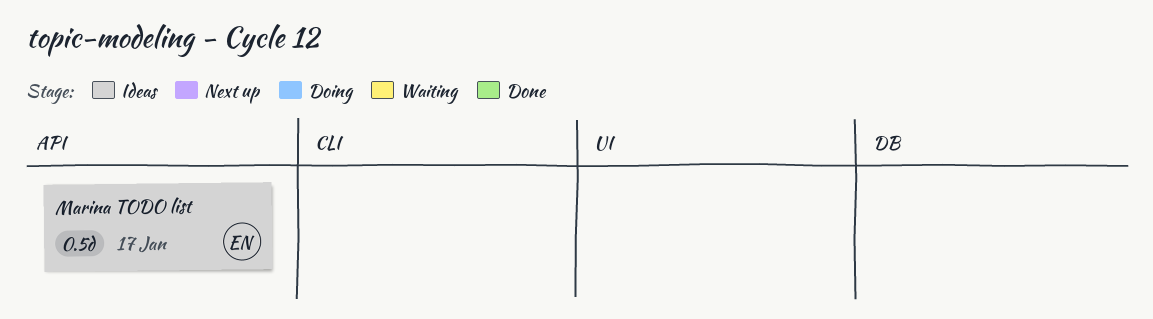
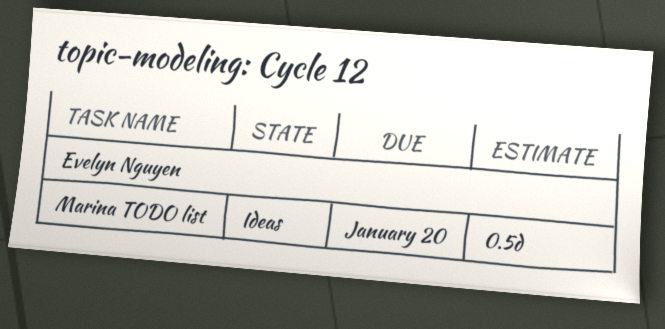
Marina TODO list, due: Jan 17 -> Jan 20

